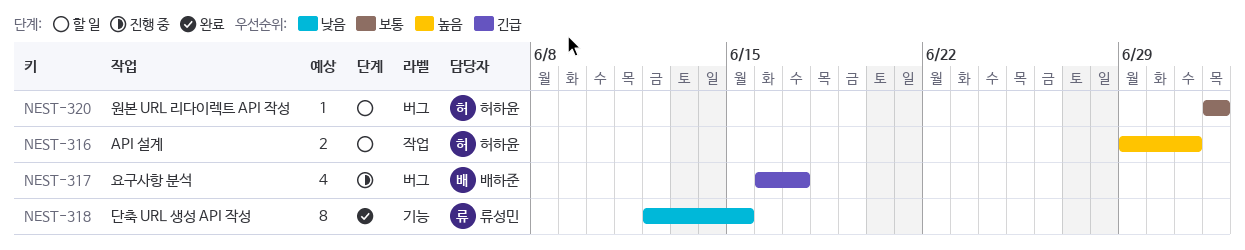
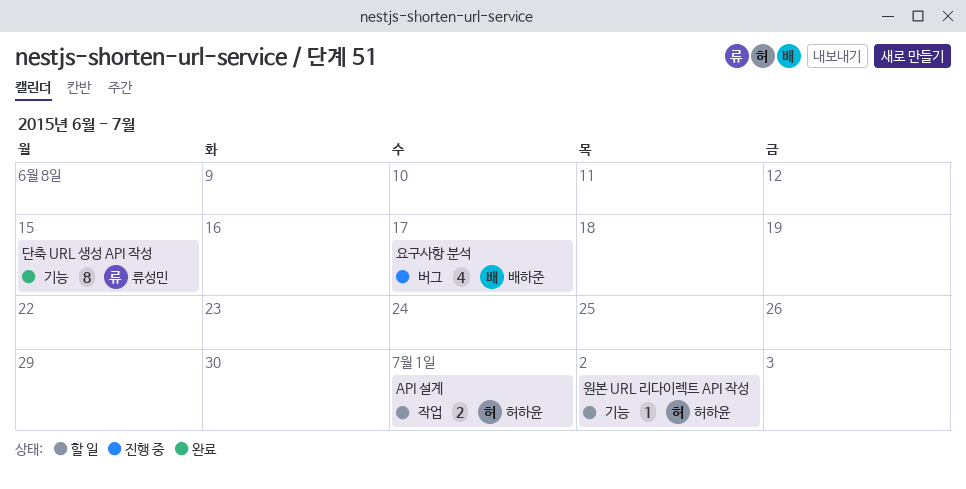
원본 URL 리다이렉트 API 작성, label: 버그 -> 기능

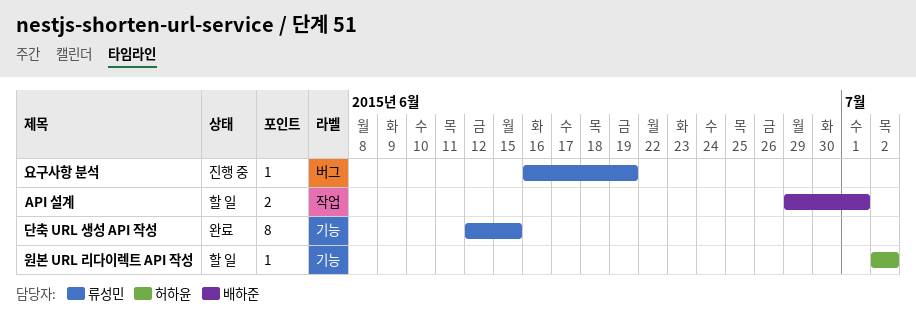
API 설계, owner: 허하윤 -> 배하준
요구사항 분석, owner: 배하준 -> 류성민
요구사항 분석, estimate: 4 -> 1
요구사항 분석, due: Jun 17 -> Jun 19

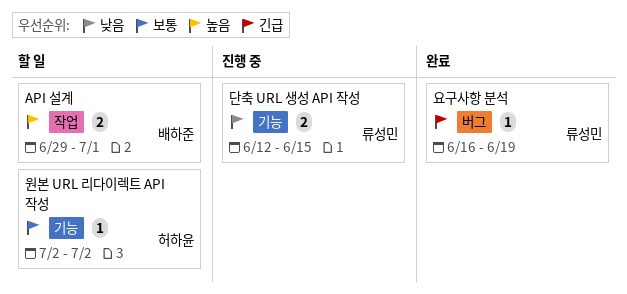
단축 URL 생성 API 작성, status: 완료 -> 진행 중
단축 URL 생성 API 작성, estimate: 8 -> 2
요구사항 분석, status: 진행 중 -> 완료

